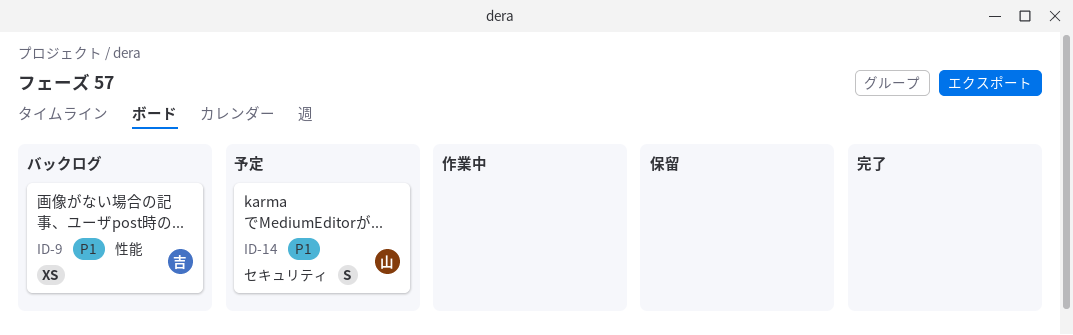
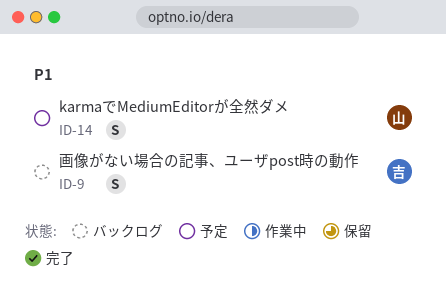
ID-9, estimate: XS -> S

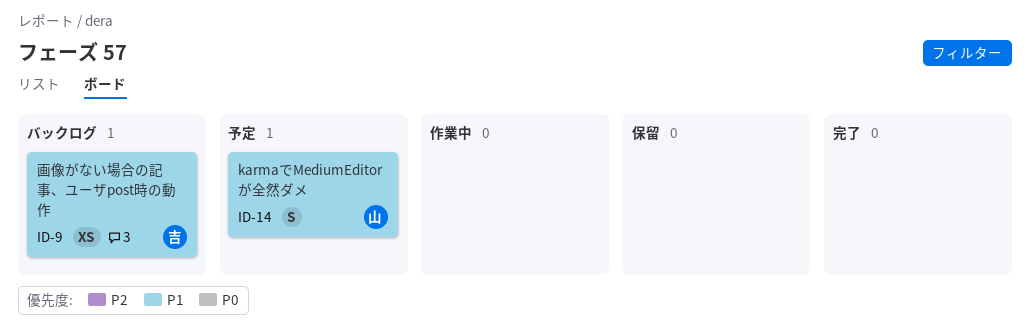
ID-9, estimate: S -> XS

